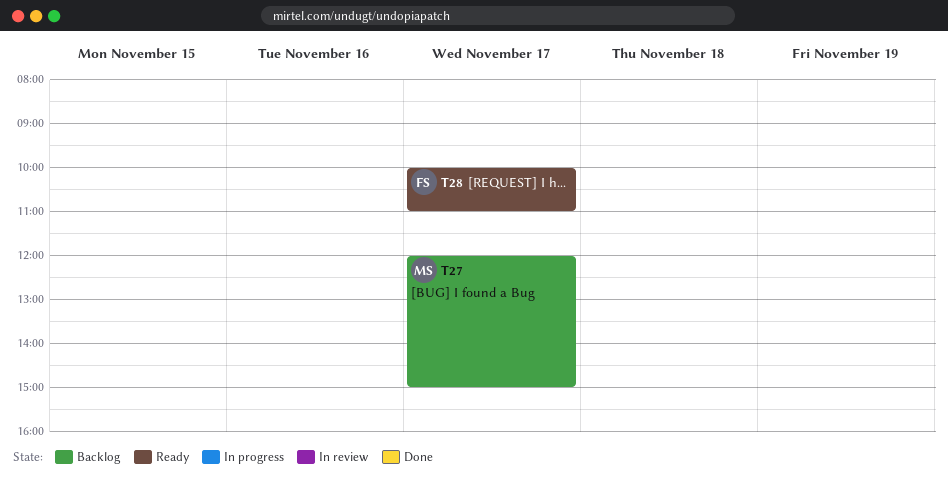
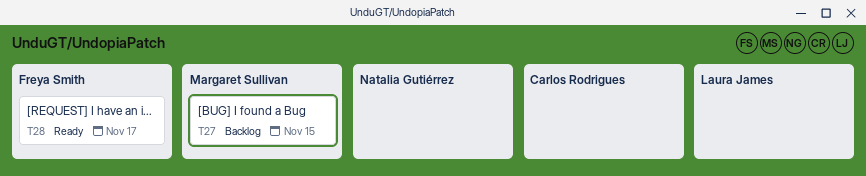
T27, day: Nov 17 -> Nov 15

